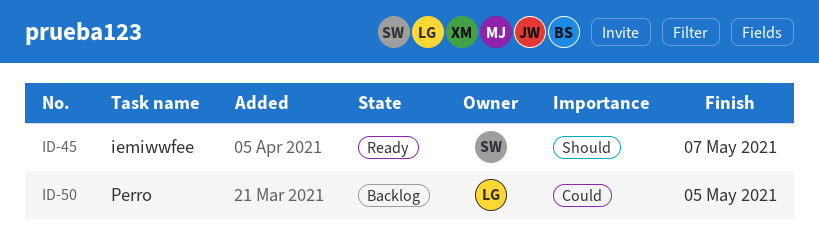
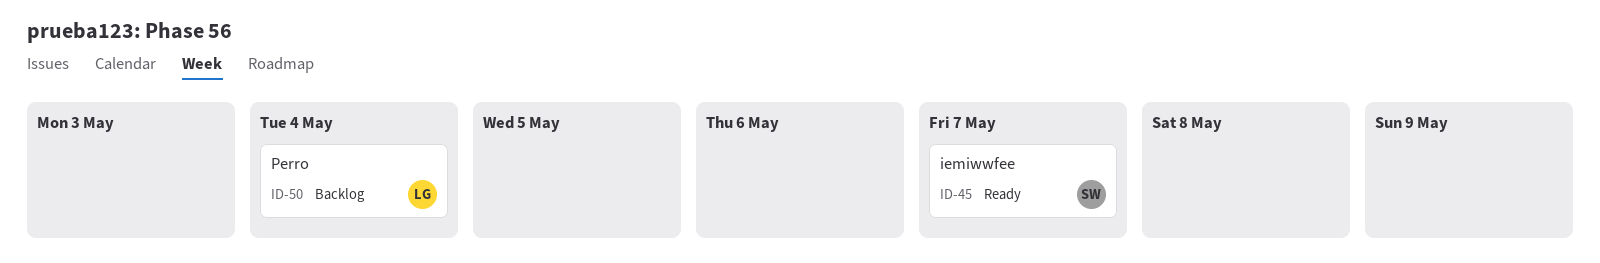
ID-50, due: May 5 -> May 4

